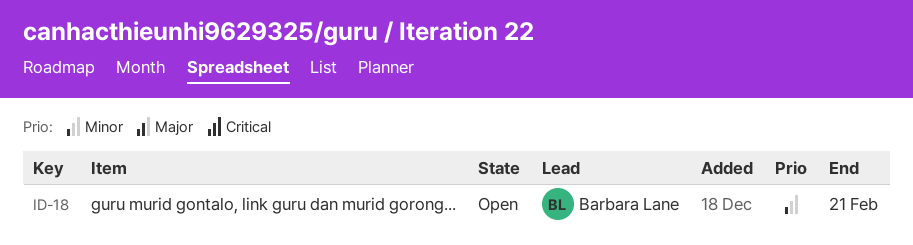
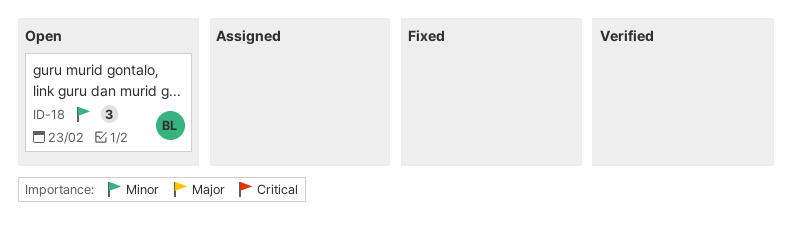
ID-18, due: Feb 21 -> Feb 23

